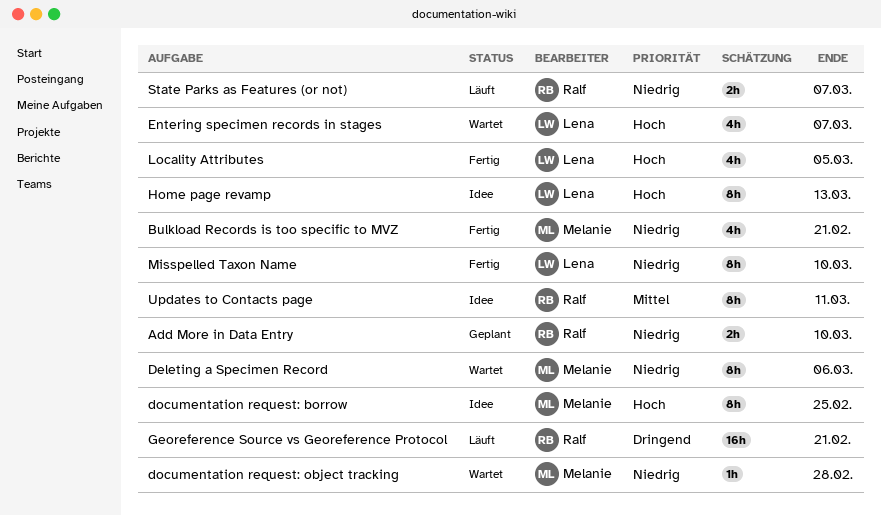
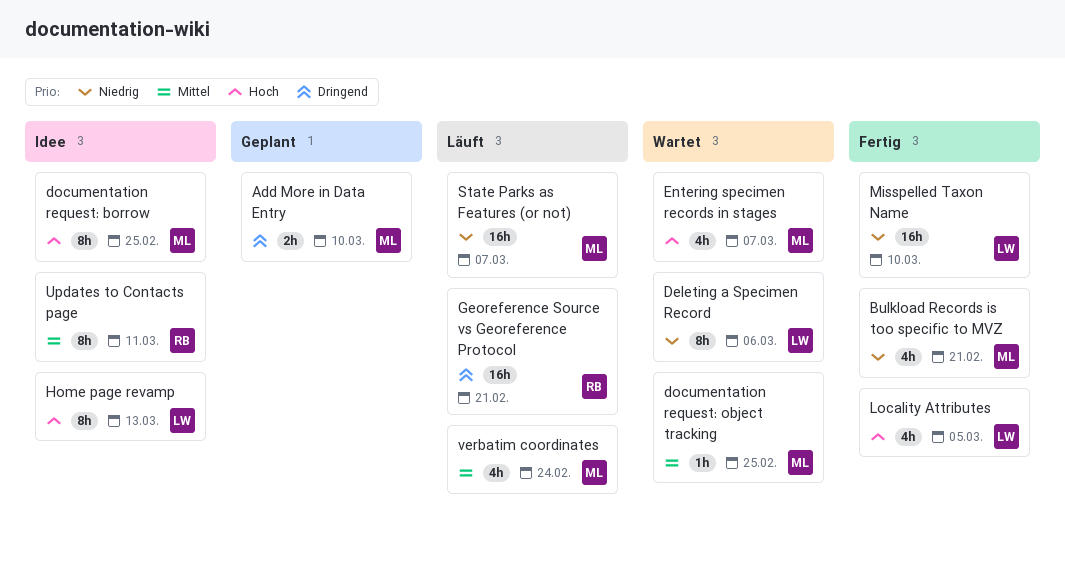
Add More in Data Entry, owner: Ralf -> Melanie
Add More in Data Entry, priority: Niedrig -> Dringend
Deleting a Specimen Record, owner: Melanie -> Lena
documentation request: object tracking, priority: Niedrig -> Mittel
documentation request: object tracking, due: Feb 28 -> Feb 25
Entering specimen records in stages, owner: Lena -> Melanie
Misspelled Taxon Name, estimate: 8h -> 16h
State Parks as Features (or not), owner: Ralf -> Melanie
State Parks as Features (or not), estimate: 2h -> 16h
verbatim coordinates: none -> present

